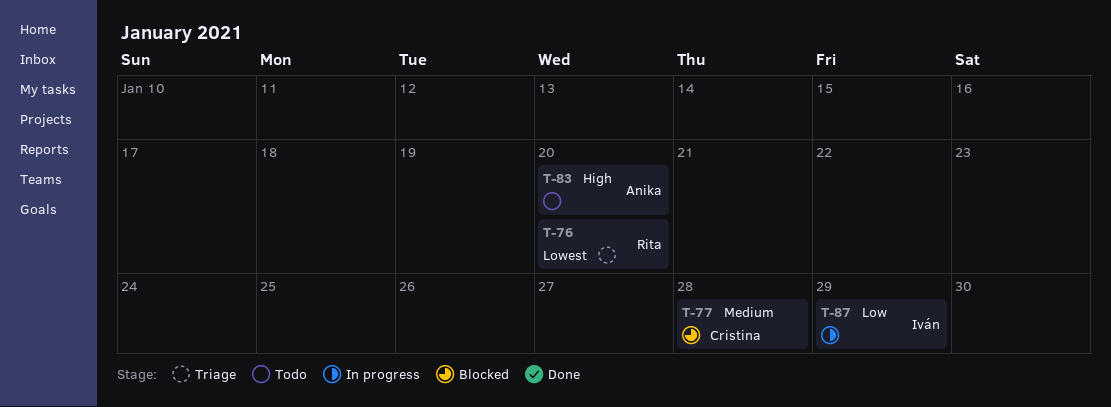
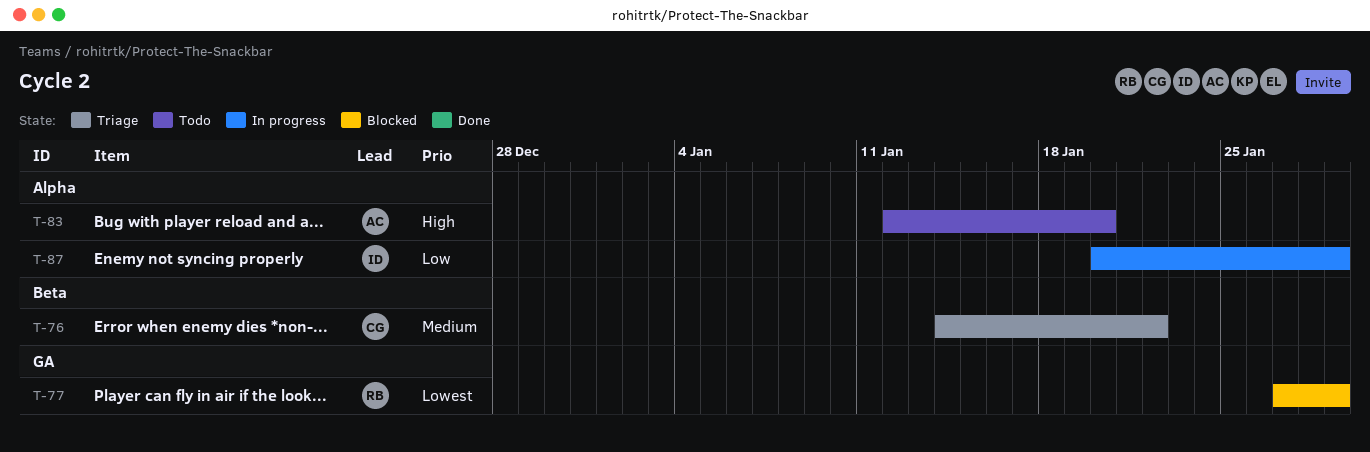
T-76, owner: Rita -> Cristina
T-76, priority: Lowest -> Medium
T-76, due: Jan 20 -> Jan 22
T-77, owner: Cristina -> Rita
T-77, priority: Medium -> Lowest
T-77, due: Jan 28 -> Jan 29

